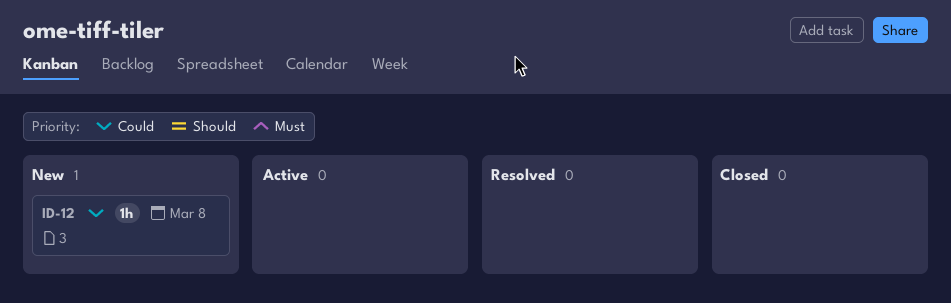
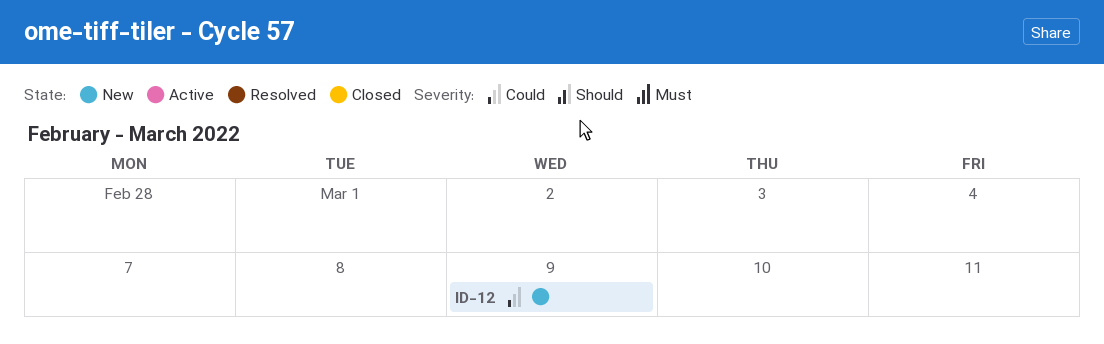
ID-12, due: Mar 8 -> Mar 9

